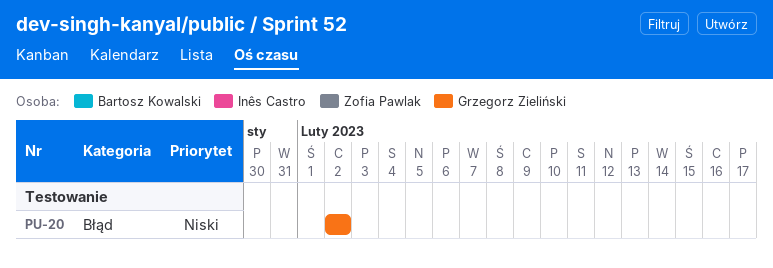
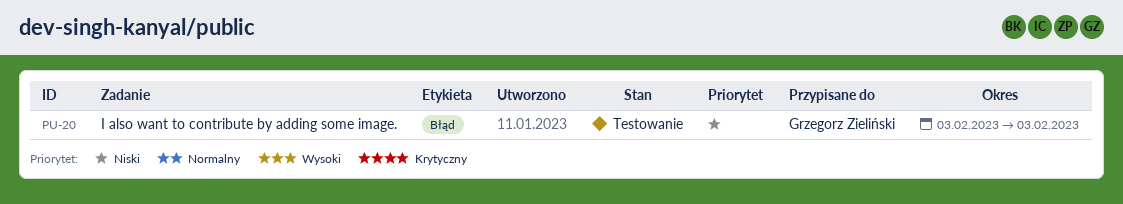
PU-20, start: Feb 2 -> Feb 3
PU-20, due: Feb 2 -> Feb 3

